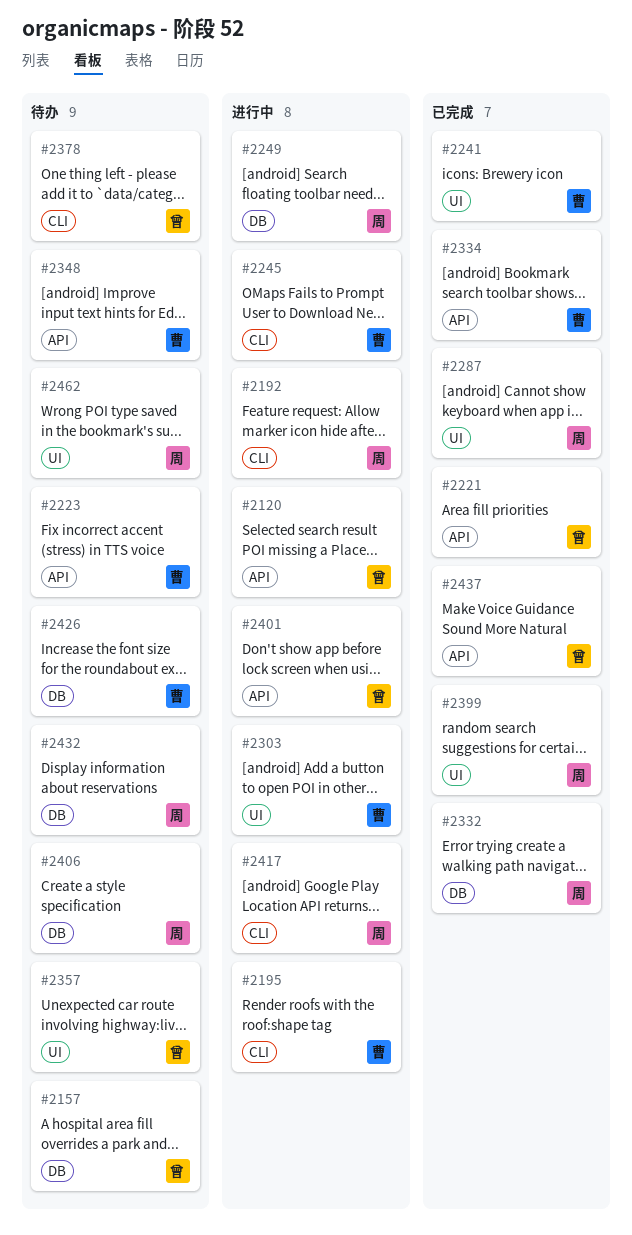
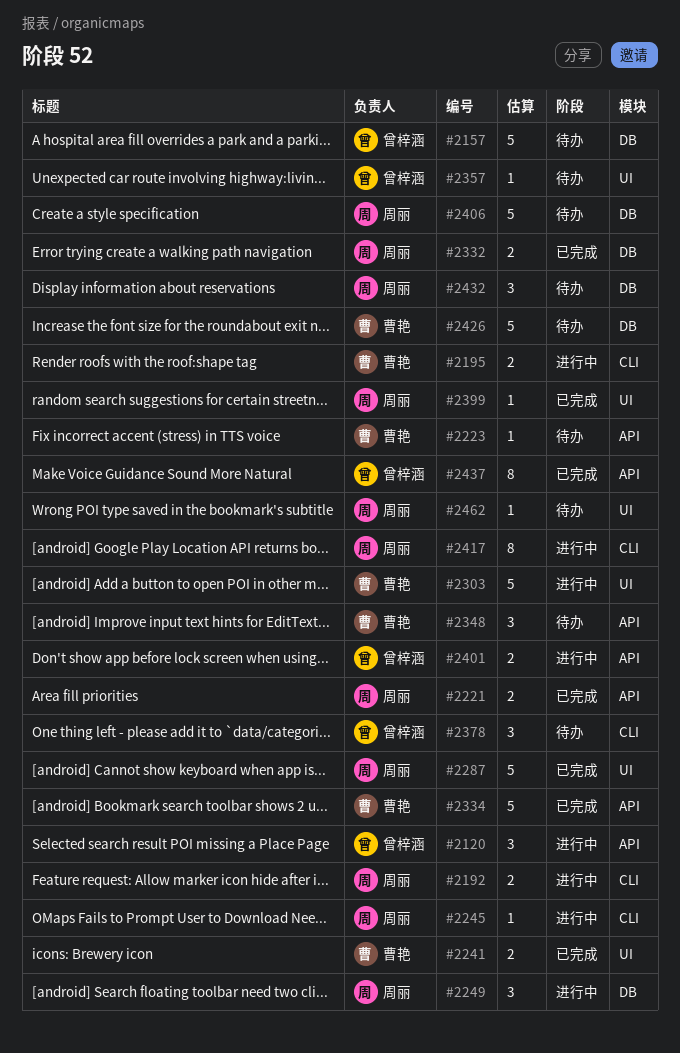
#2221, owner: 曾梓涵 -> 周丽
#2245, owner: 曹艳 -> 周丽

